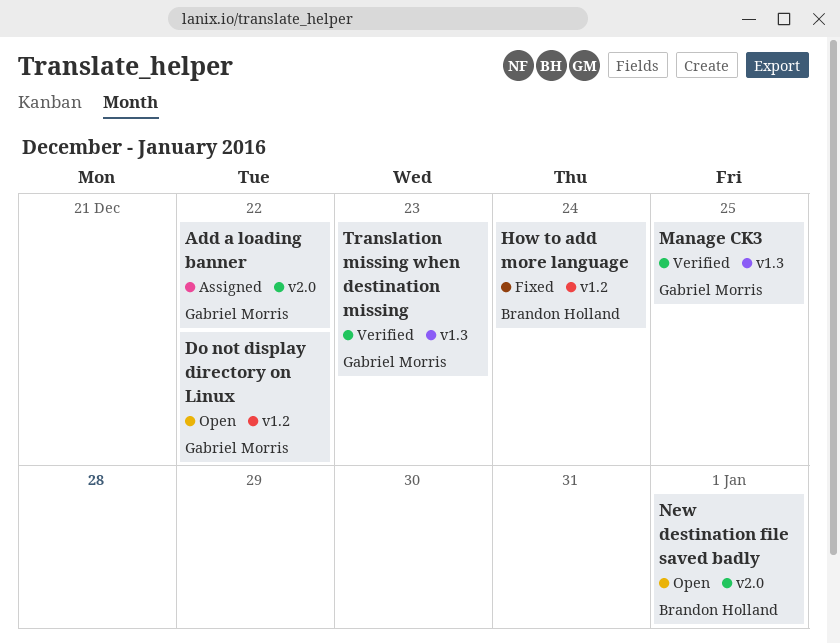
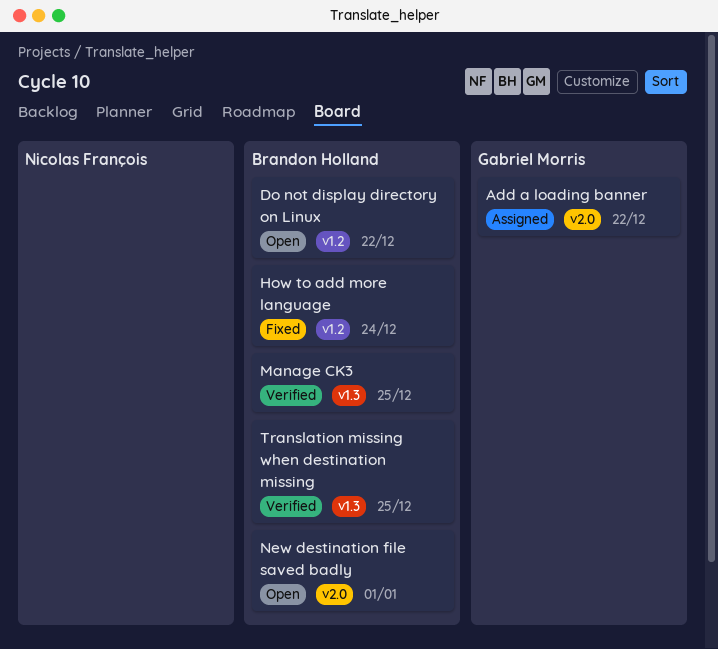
Do not display directory on Linux, owner: Gabriel Morris -> Brandon Holland
Manage CK3, owner: Gabriel Morris -> Brandon Holland
Translation missing when destination missing, owner: Gabriel Morris -> Brandon Holland
Translation missing when destination missing, due: Dec 23 -> Dec 25

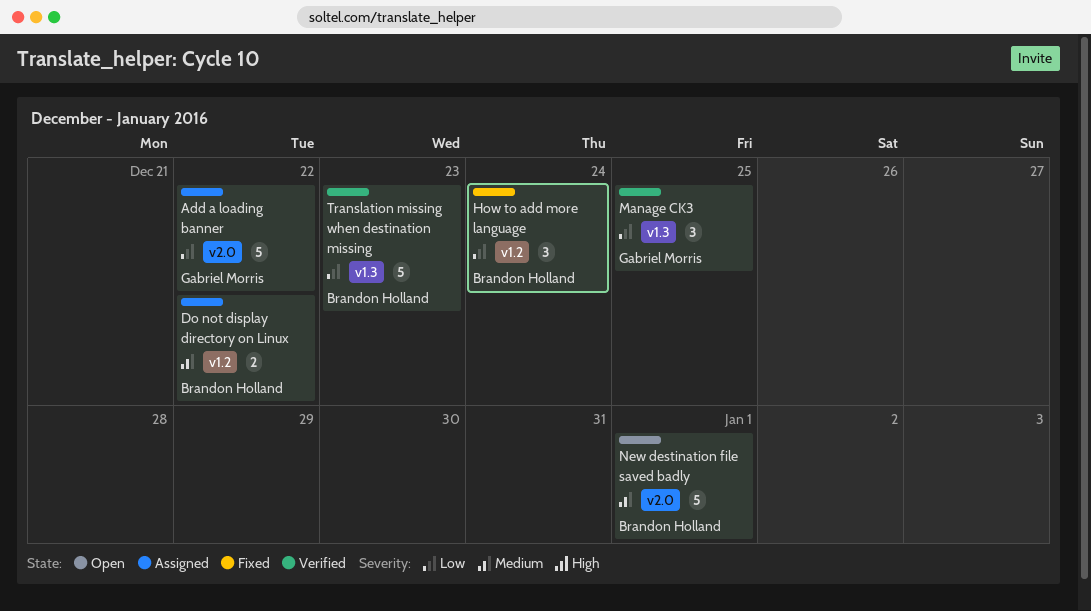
Do not display directory on Linux, status: Open -> Assigned
Manage CK3, owner: Brandon Holland -> Gabriel Morris
Translation missing when destination missing, due: Dec 25 -> Dec 23

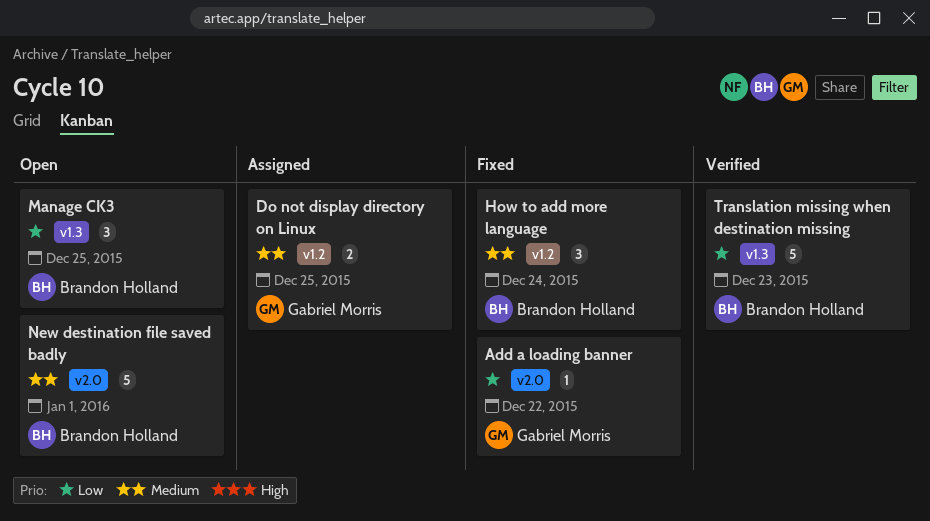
Add a loading banner, status: Assigned -> Fixed
Add a loading banner, estimate: 5 -> 1
Do not display directory on Linux, owner: Brandon Holland -> Gabriel Morris
Do not display directory on Linux, due: Dec 22 -> Dec 25
How to add more language, priority: Low -> Medium
Manage CK3, status: Verified -> Open
Manage CK3, owner: Gabriel Morris -> Brandon Holland

